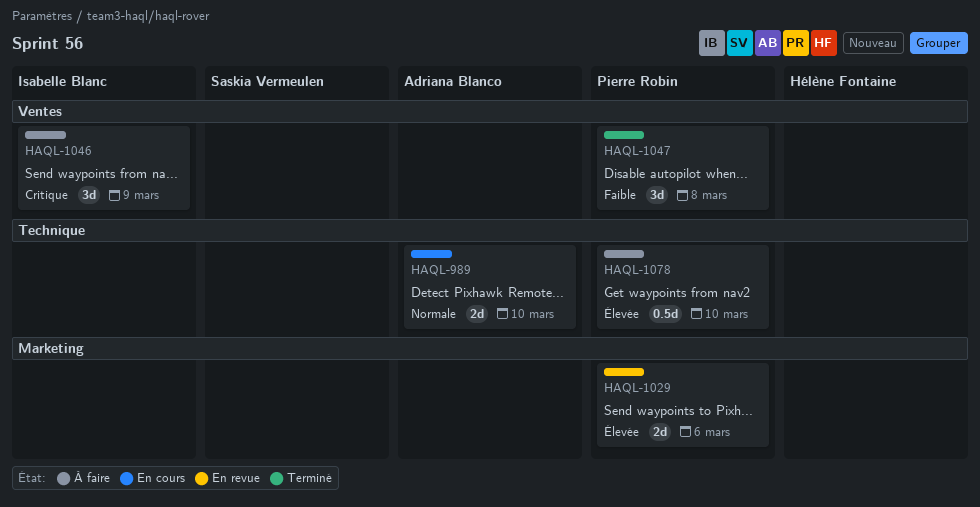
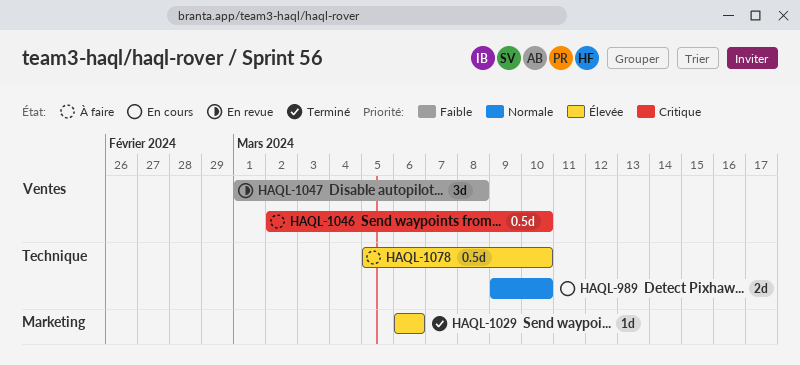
HAQL-1029, status: En revue -> Terminé
HAQL-1029, estimate: 2d -> 1d
HAQL-1046, estimate: 3d -> 0.5d
HAQL-1046, due: Mar 9 -> Mar 10
HAQL-1047, status: Terminé -> En revue

